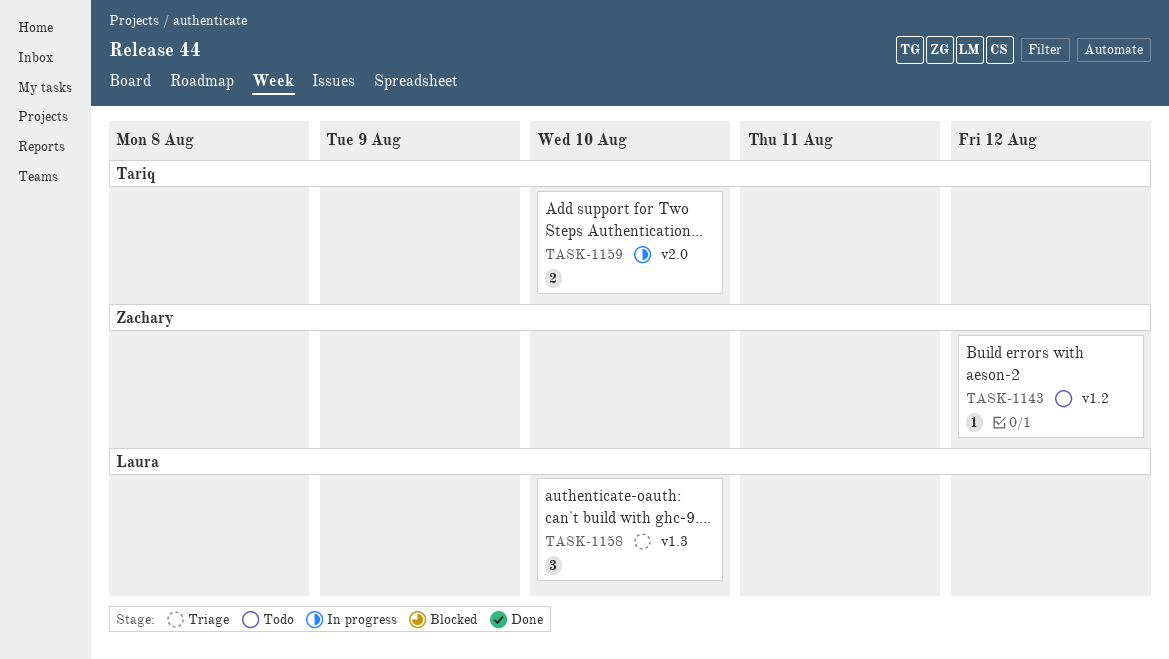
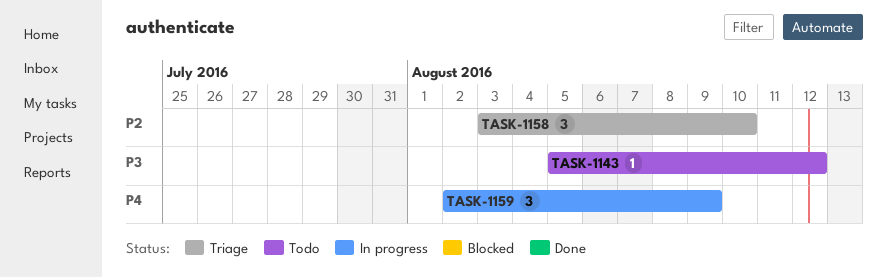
TASK-1159, estimate: 2 -> 3
TASK-1159, due: Aug 10 -> Aug 9

